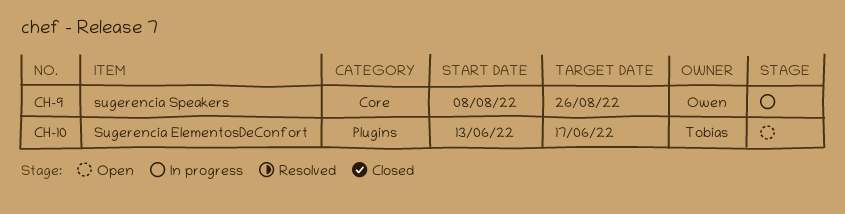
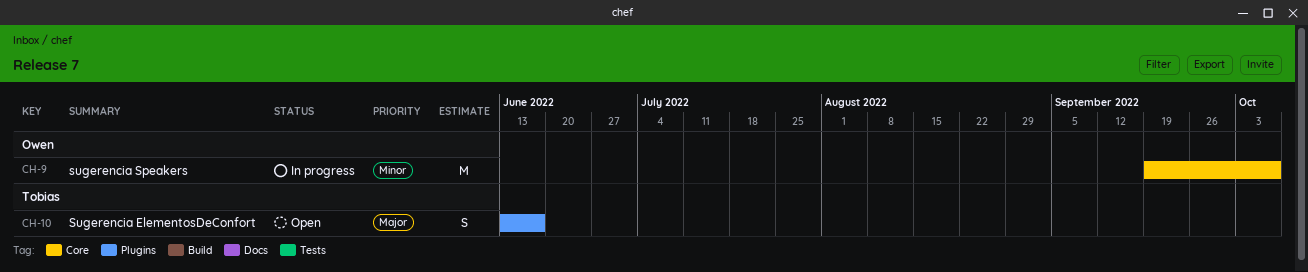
CH-9, start: Aug 8 -> Sep 19
CH-9, due: Aug 26 -> Oct 7

